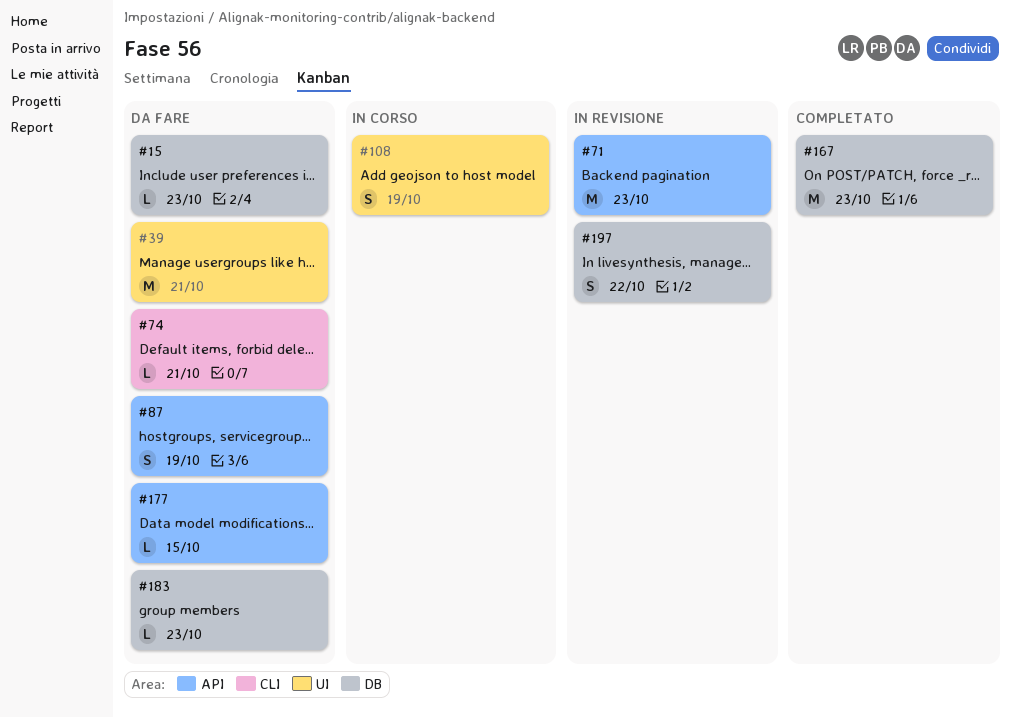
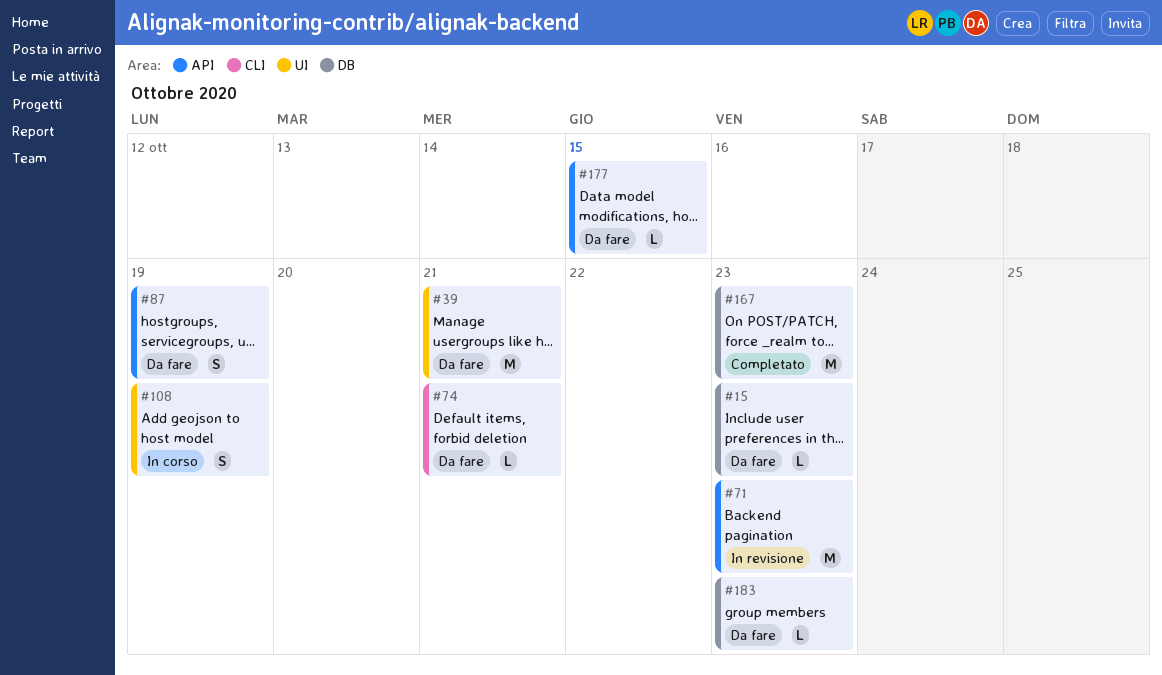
#197: present -> none

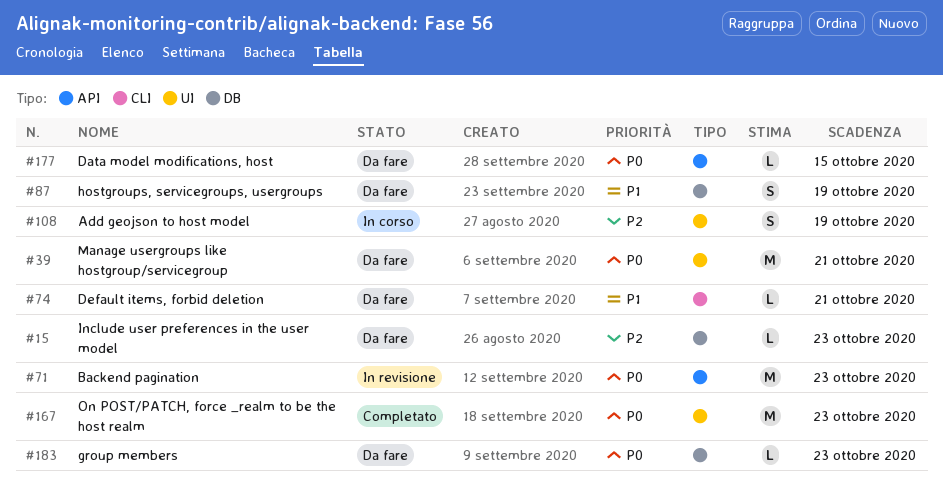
#87, label: API -> DB
#167, label: DB -> UI

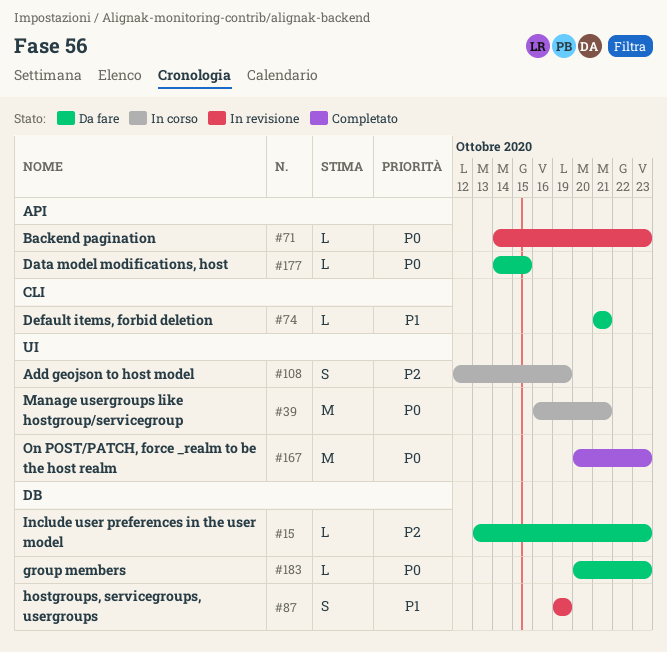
#39, status: Da fare -> In corso
#71, estimate: M -> L
#87, status: Da fare -> In revisione

